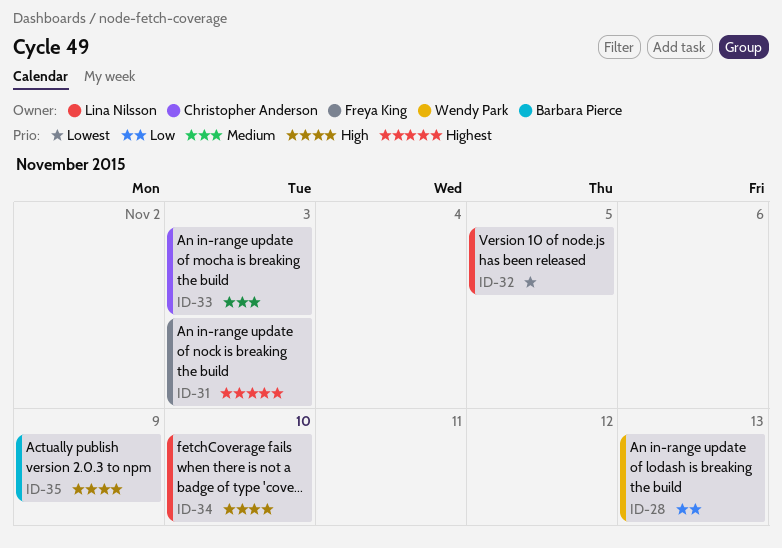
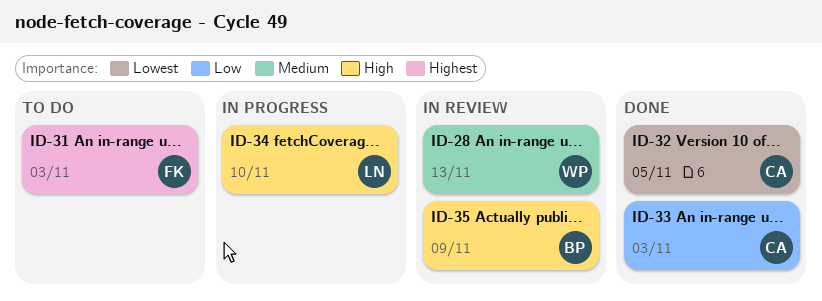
ID-28, priority: Low -> Medium
ID-32, owner: Lina Nilsson -> Christopher Anderson
ID-33, priority: Medium -> Low

